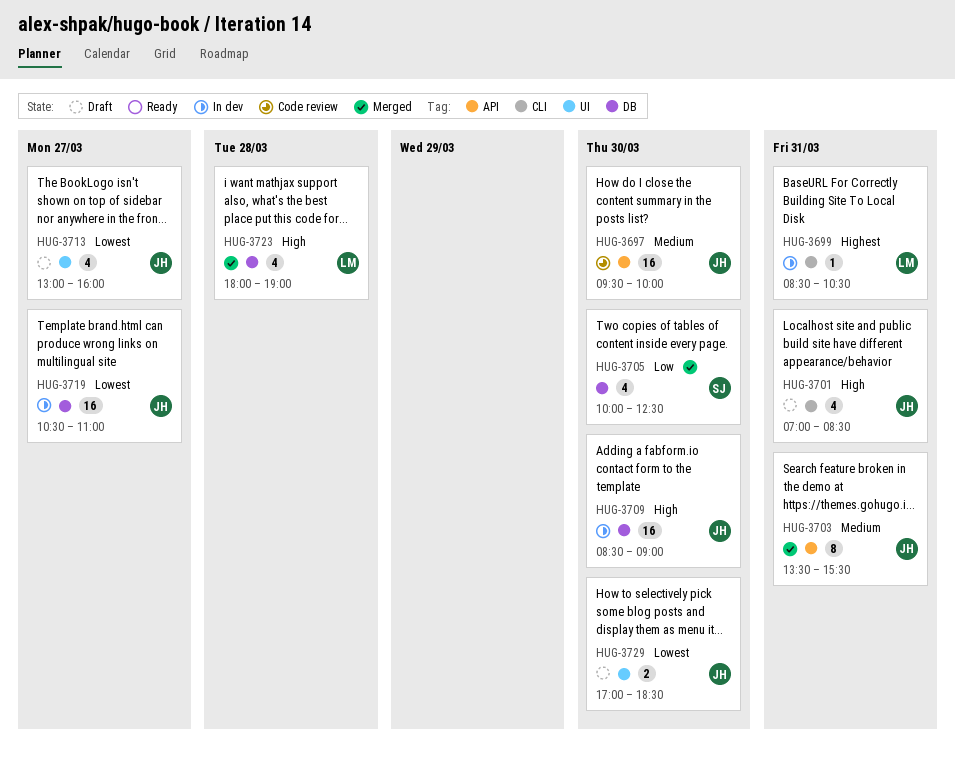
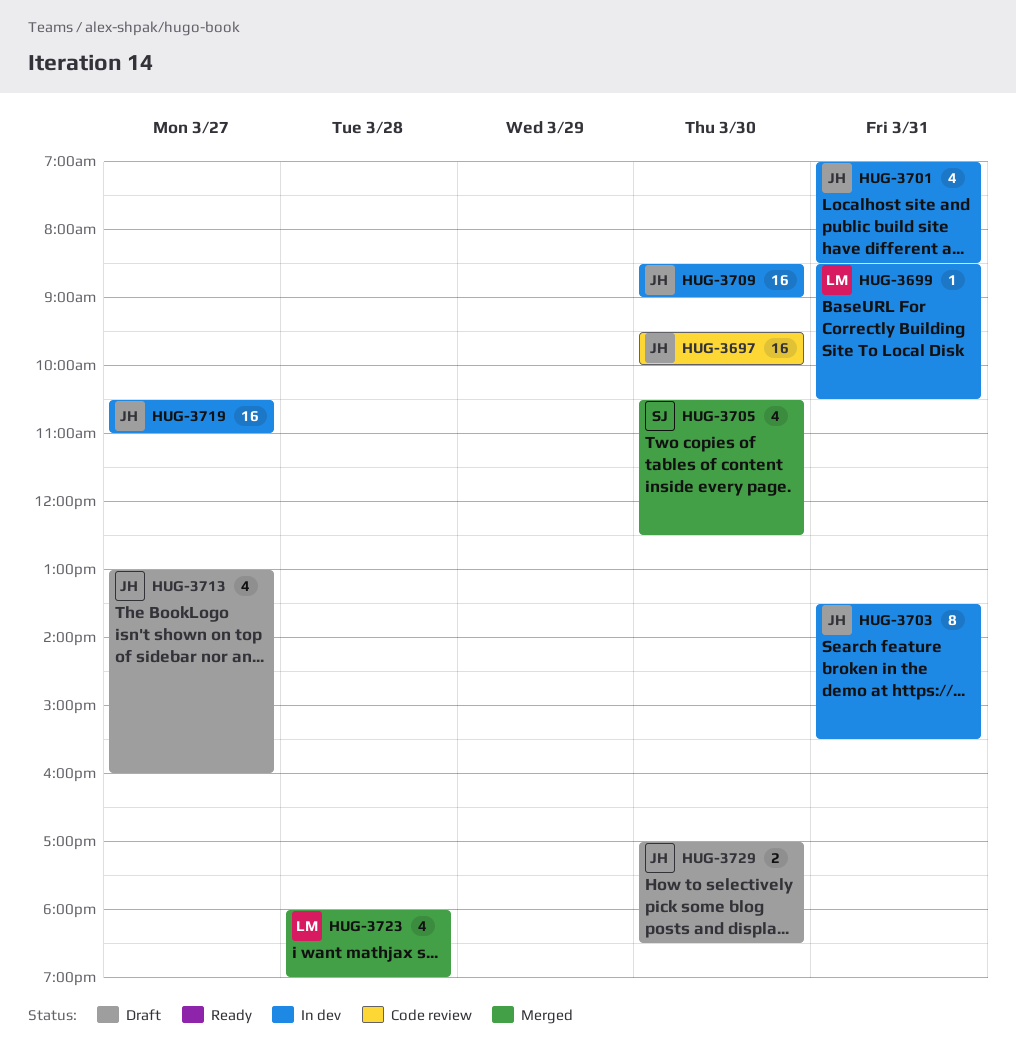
HUG-3701, status: Draft -> In dev
HUG-3703, status: Merged -> In dev
HUG-3705, begins: 10:00 -> 10:30

